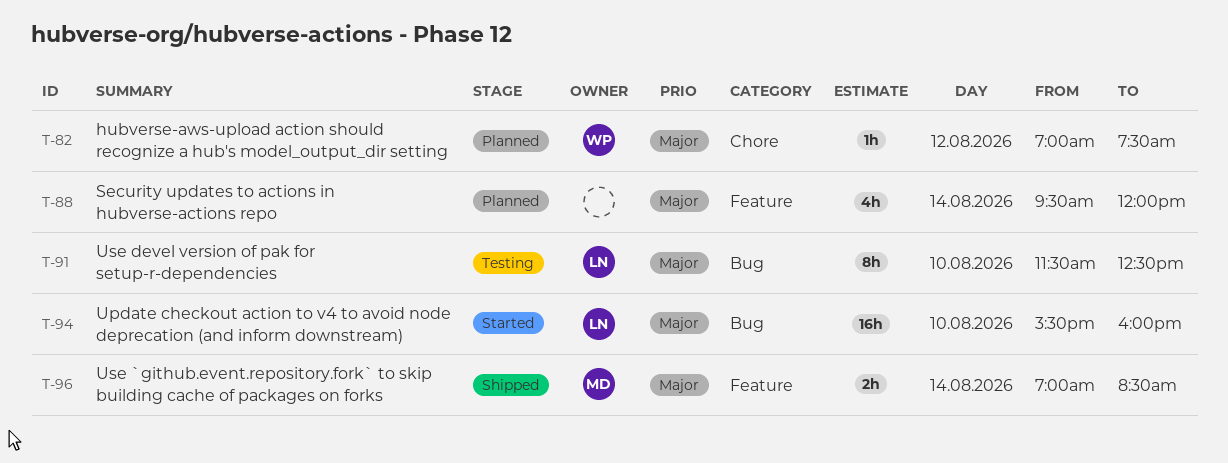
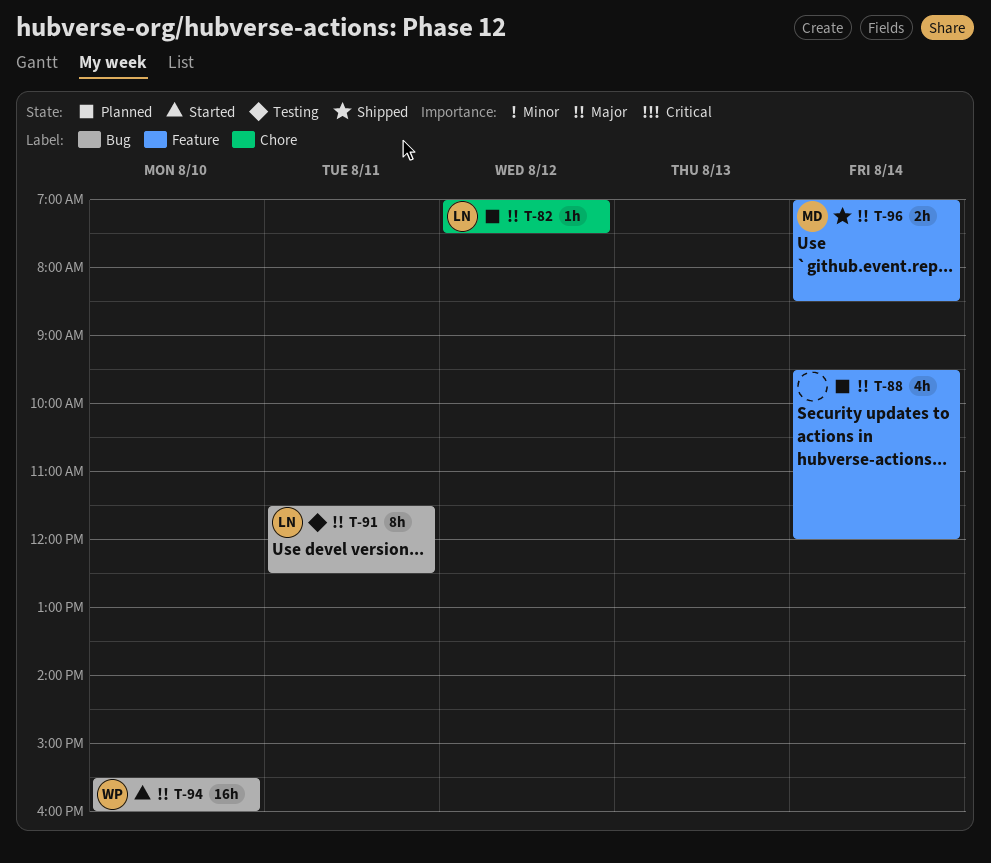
T-82, owner: WP -> LN
T-91, day: Aug 10 -> Aug 11
T-94, owner: LN -> WP

